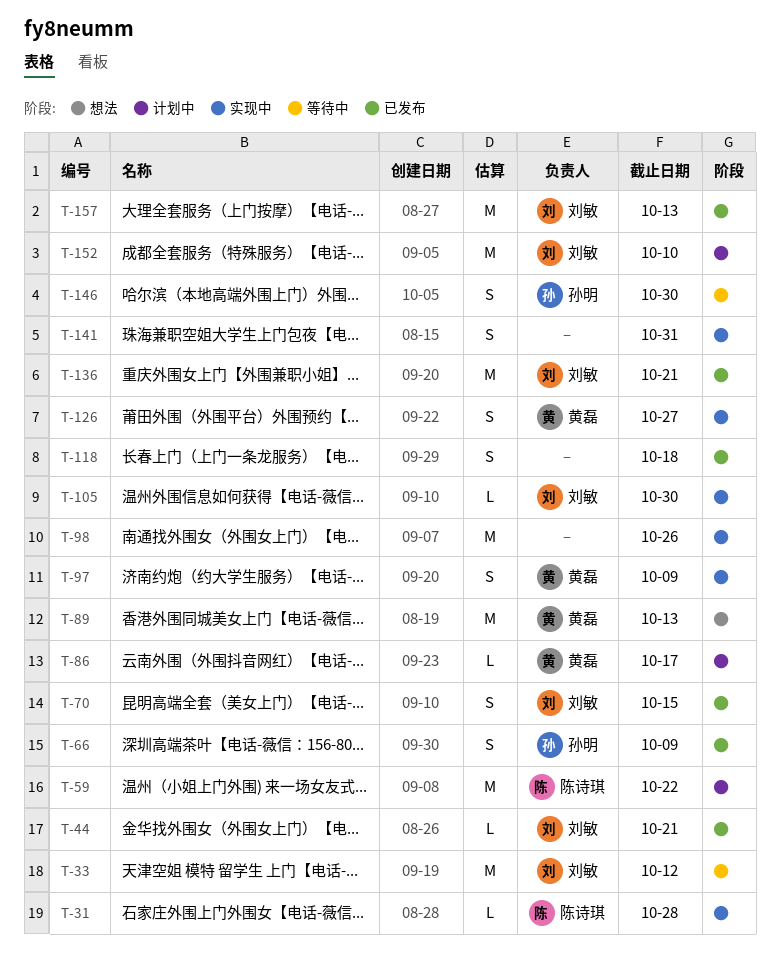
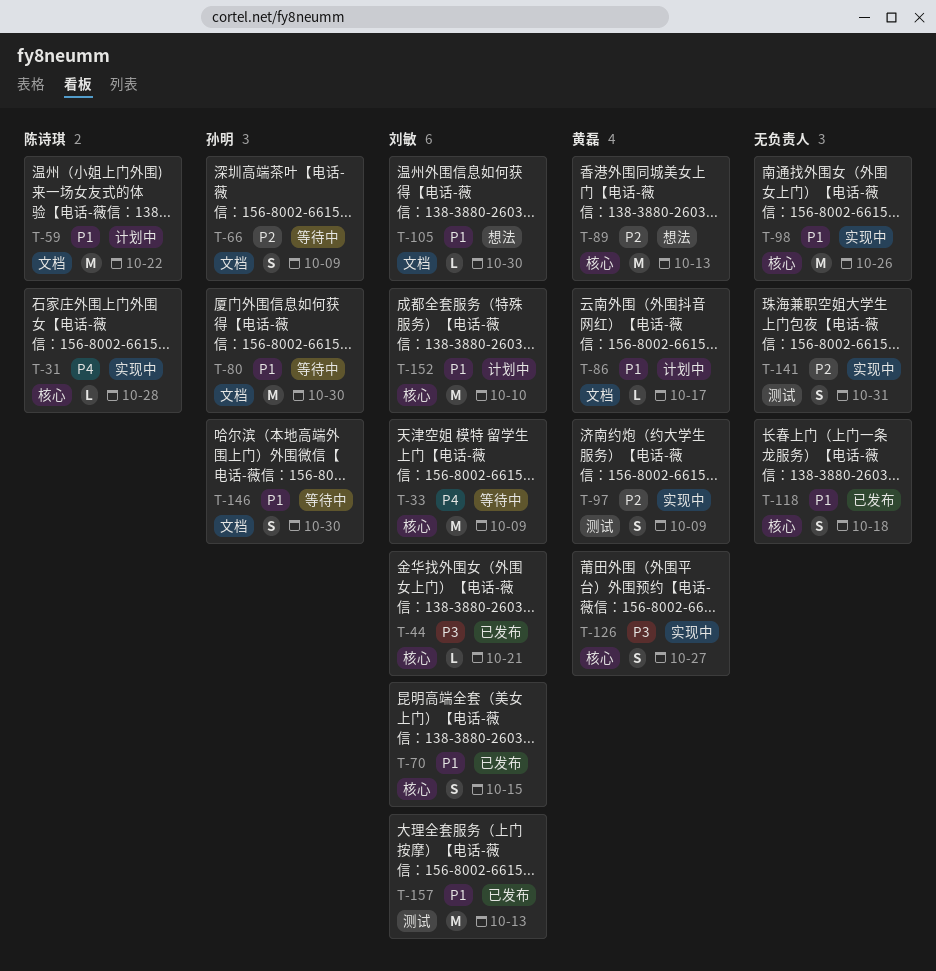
T-33, due: Oct 12 -> Oct 9
T-66, status: 已发布 -> 等待中
T-80: none -> present
T-105, status: 实现中 -> 想法
T-136: present -> none

